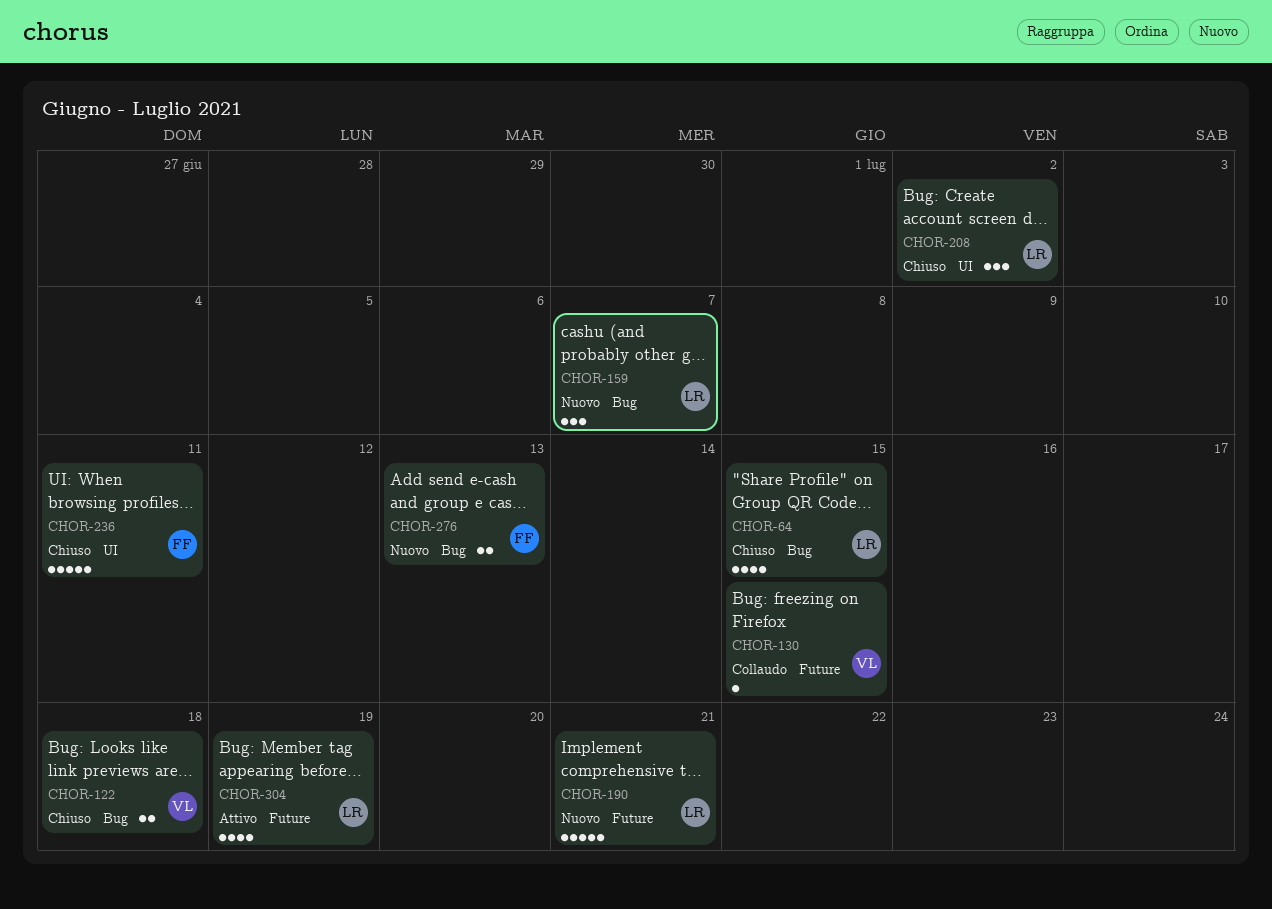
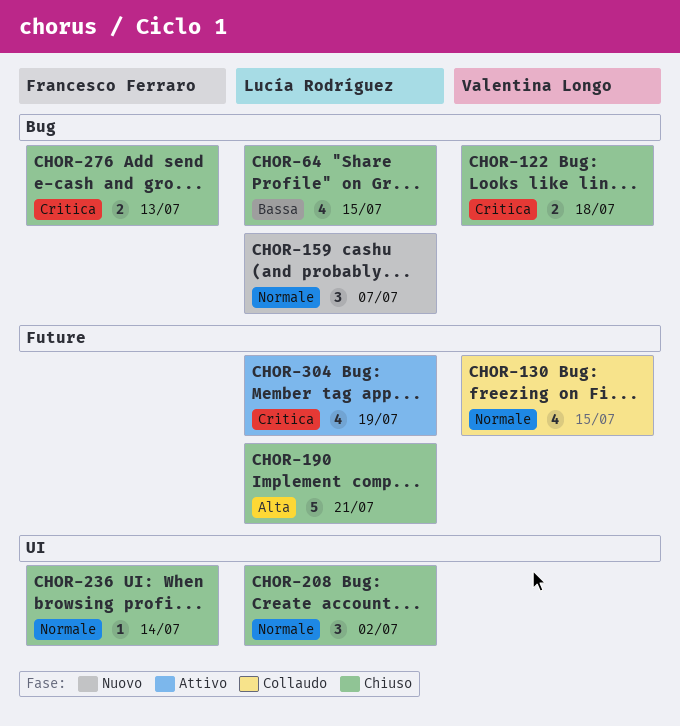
CHOR-130, estimate: 1 -> 4
CHOR-190, status: Nuovo -> Chiuso
CHOR-236, estimate: 5 -> 1
CHOR-236, due: Jul 11 -> Jul 14
CHOR-276, status: Nuovo -> Chiuso

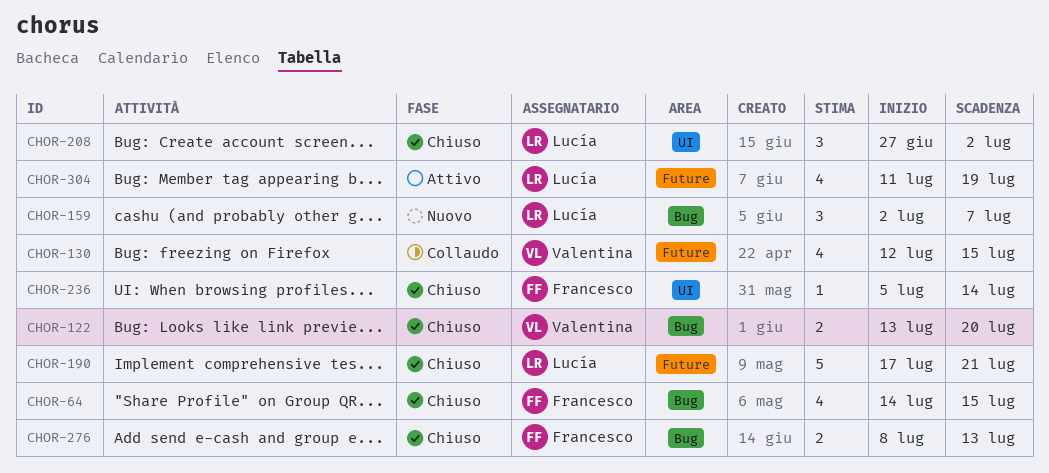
CHOR-64, owner: Lucía Rodríguez -> Francesco Ferraro
CHOR-122, due: Jul 18 -> Jul 20

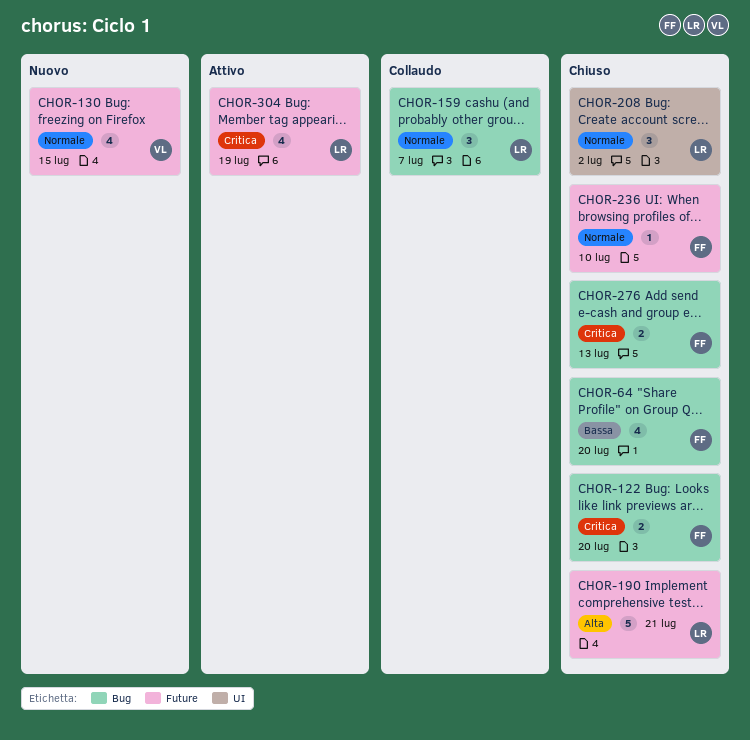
CHOR-64, due: Jul 15 -> Jul 20
CHOR-122, owner: Valentina -> Francesco
CHOR-130, status: Collaudo -> Nuovo
CHOR-159, status: Nuovo -> Collaudo
CHOR-236, label: UI -> Future
CHOR-236, due: Jul 14 -> Jul 10

